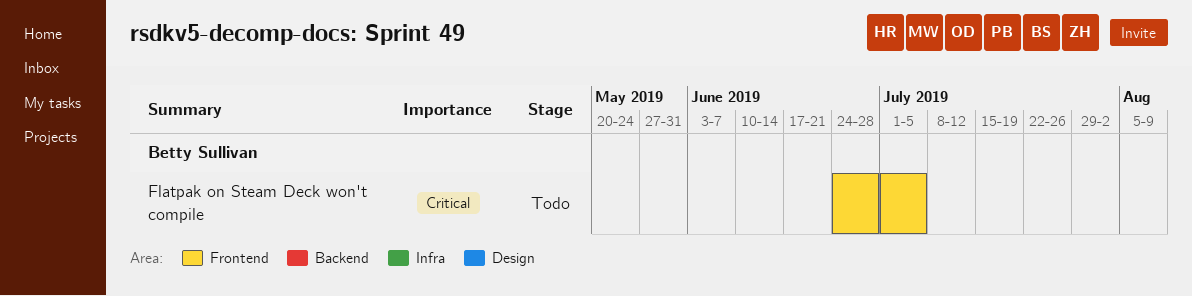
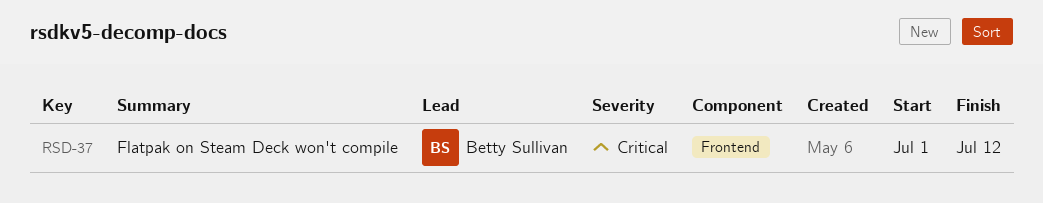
Flatpak on Steam Deck won't compile, start: Jun 24 -> Jul 1
Flatpak on Steam Deck won't compile, due: Jul 5 -> Jul 12

